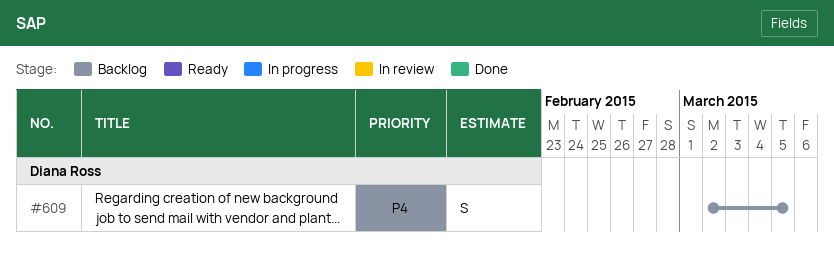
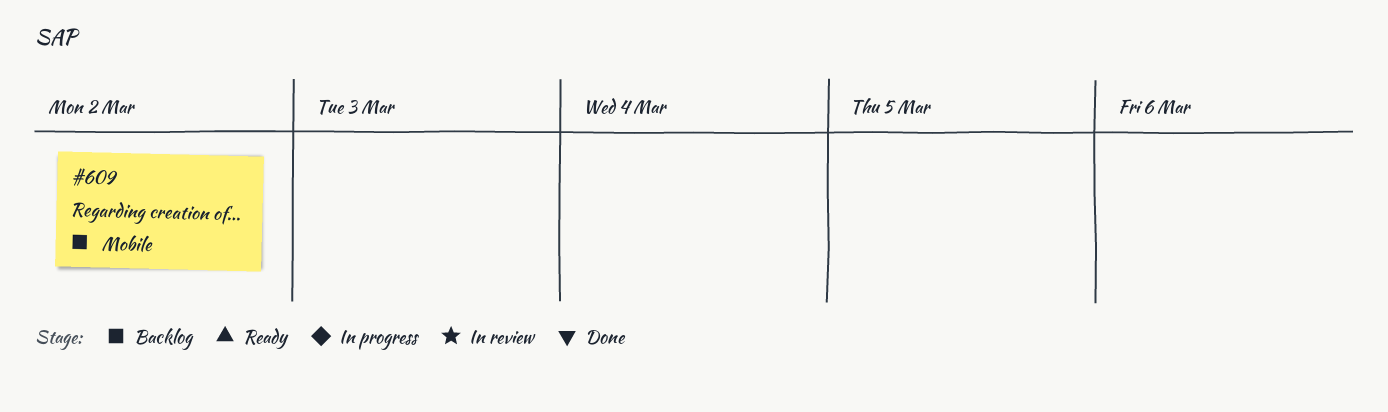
#609, due: Mar 5 -> Mar 2

